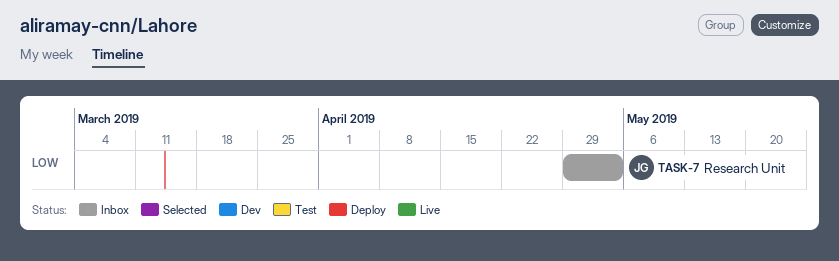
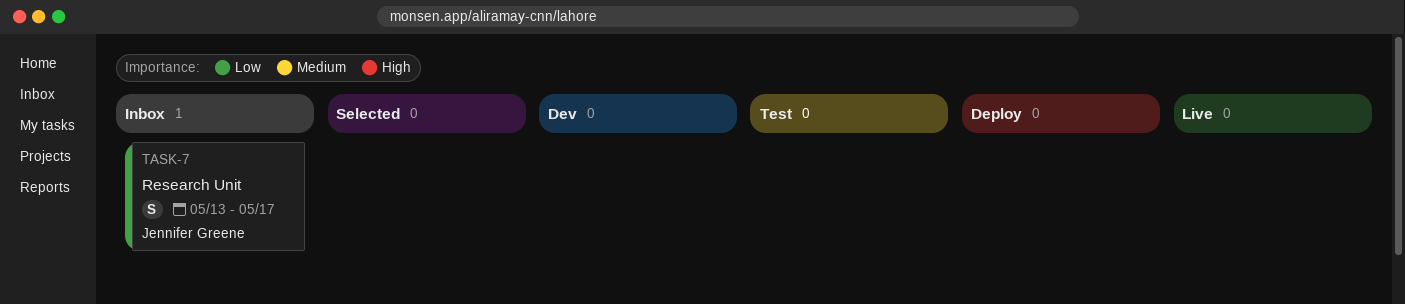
TASK-7, start: Apr 29 -> May 13
TASK-7, due: May 3 -> May 17

